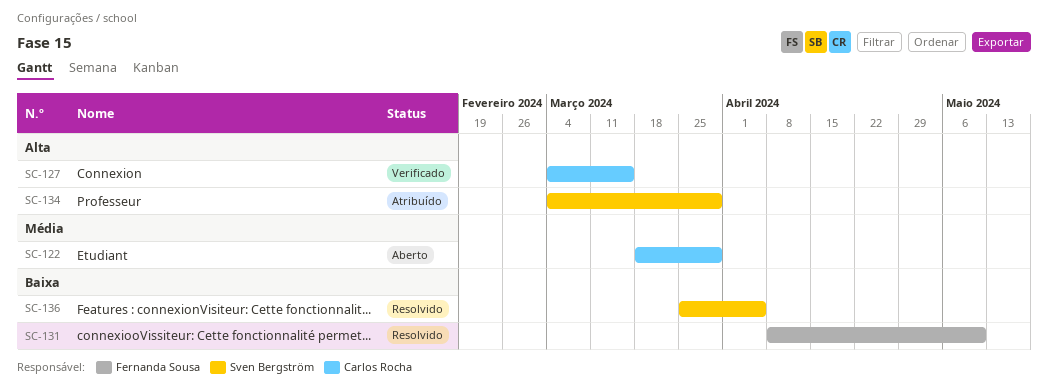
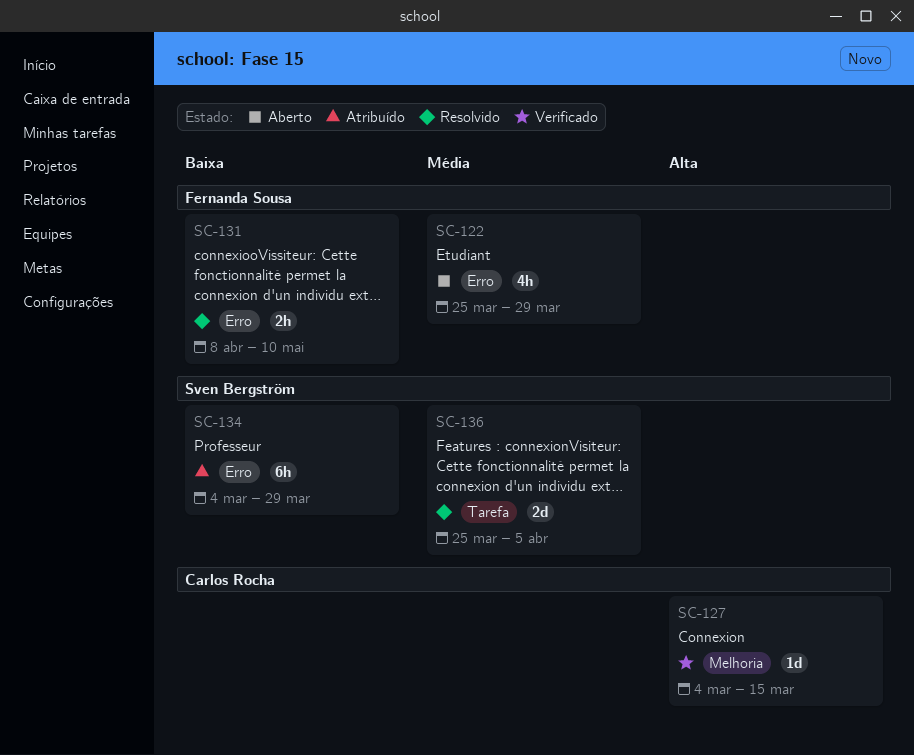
SC-122, owner: Carlos Rocha -> Fernanda Sousa
SC-122, start: Mar 18 -> Mar 25
SC-134, priority: Alta -> Baixa
SC-136, priority: Baixa -> Média

